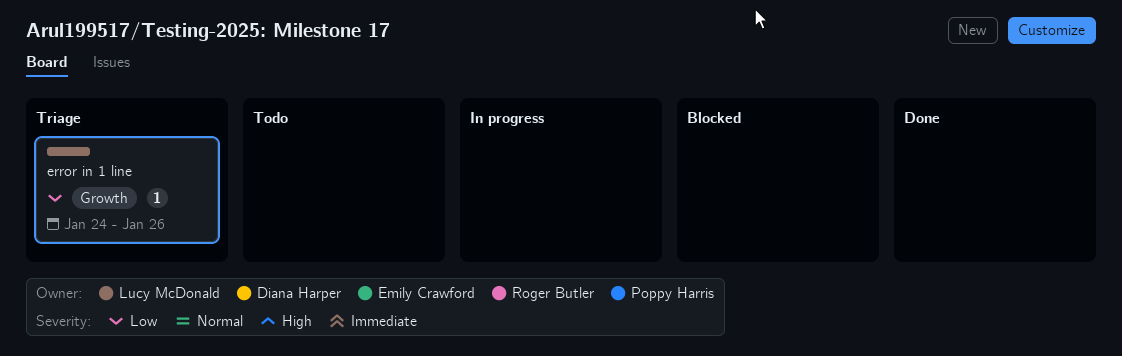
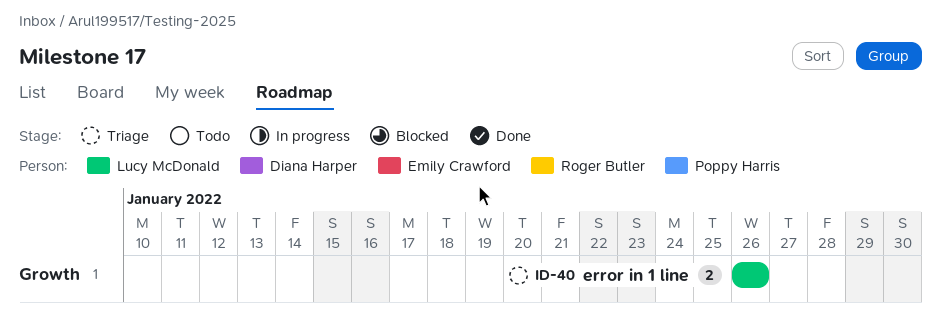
error in 1 line, estimate: 1 -> 2
error in 1 line, start: Jan 24 -> Jan 26

